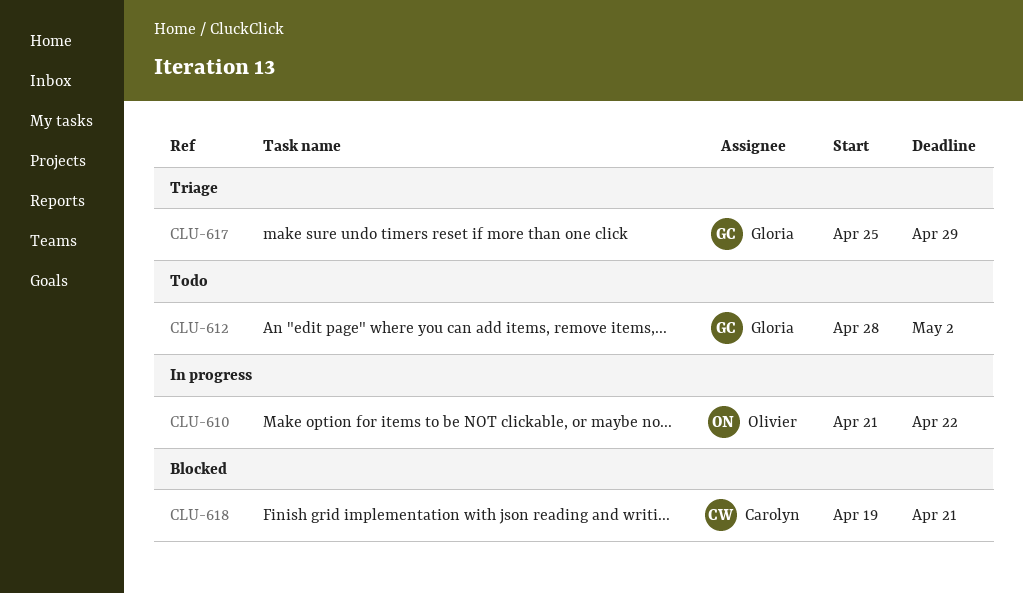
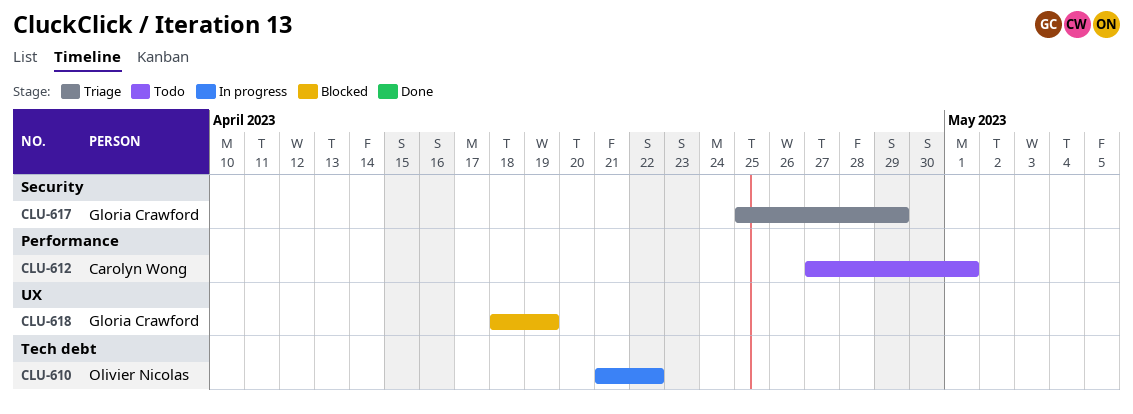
CLU-612, owner: Gloria Crawford -> Carolyn Wong
CLU-612, start: Apr 28 -> Apr 27
CLU-612, due: May 2 -> May 1
CLU-618, owner: Carolyn Wong -> Gloria Crawford
CLU-618, start: Apr 19 -> Apr 18
CLU-618, due: Apr 21 -> Apr 19

